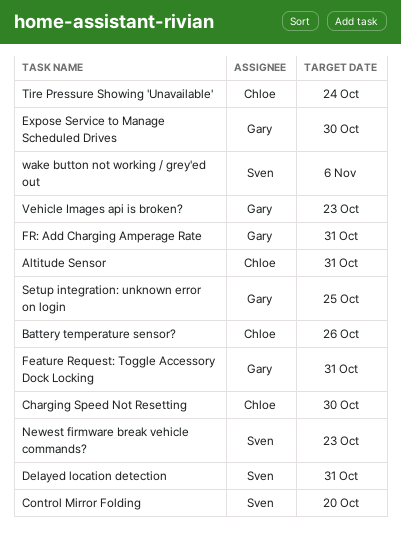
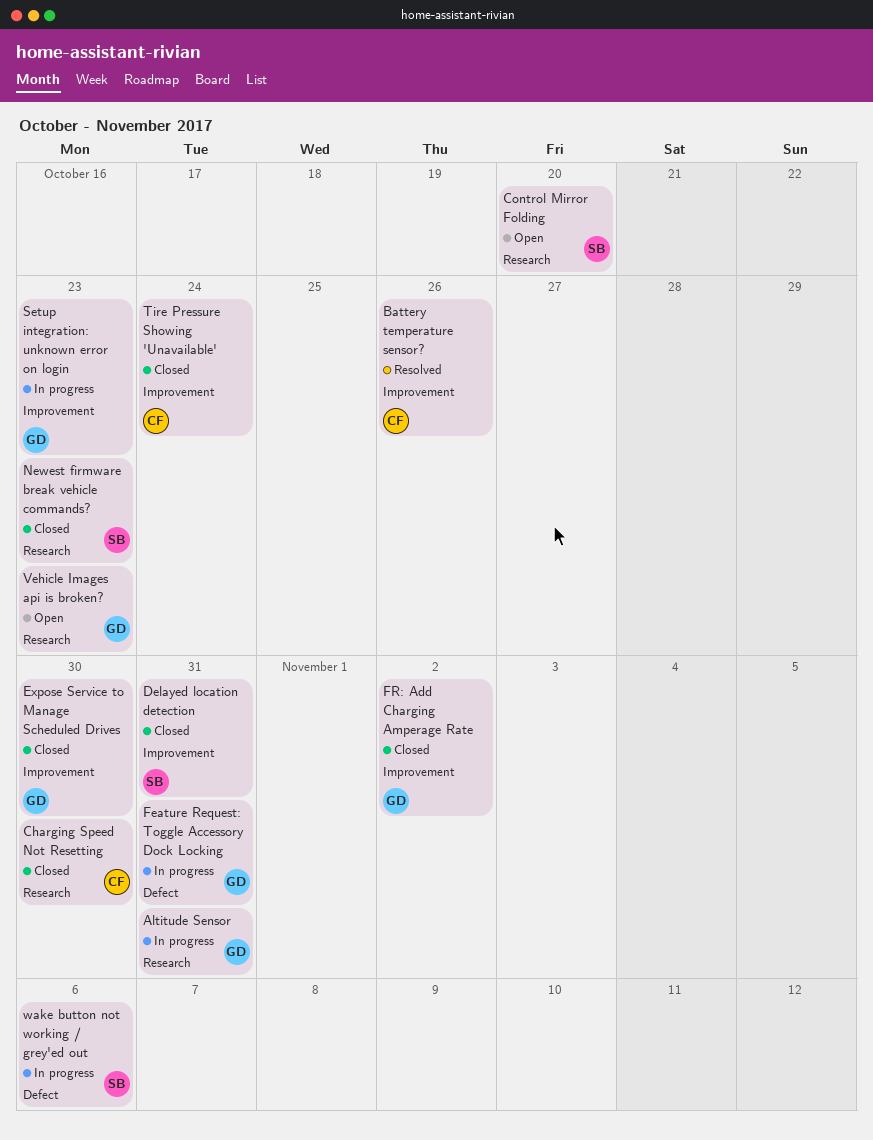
Altitude Sensor, owner: Chloe -> Gary
FR: Add Charging Amperage Rate, due: Oct 31 -> Nov 2
Setup integration: unknown error on login, due: Oct 25 -> Oct 23

